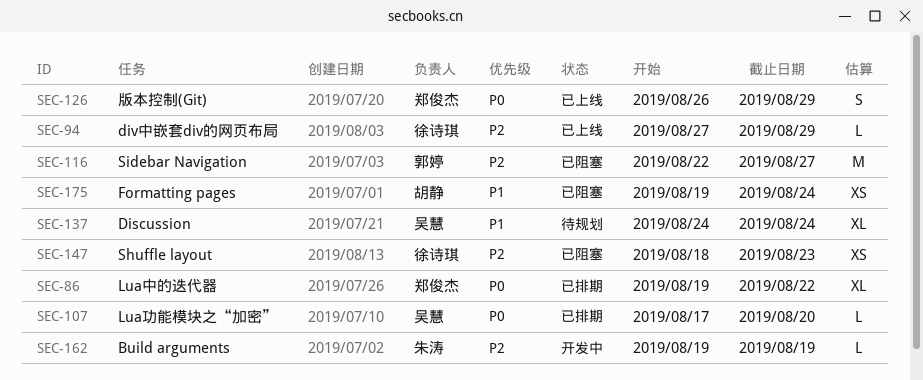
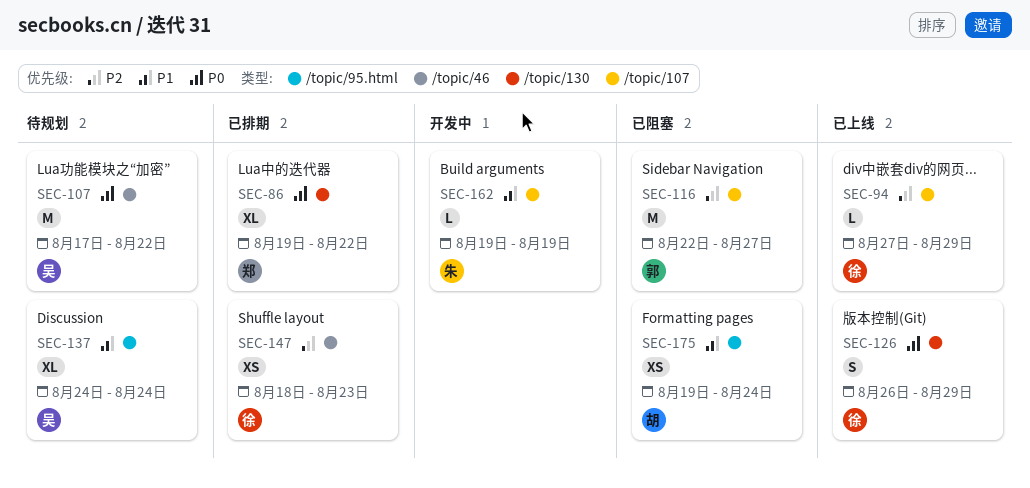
SEC-107, status: 已排期 -> 待规划
SEC-107, estimate: L -> M
SEC-107, due: Aug 20 -> Aug 22
SEC-126, owner: 郑俊杰 -> 徐诗琪
SEC-147, status: 已阻塞 -> 已排期
SEC-162, priority: P2 -> P1

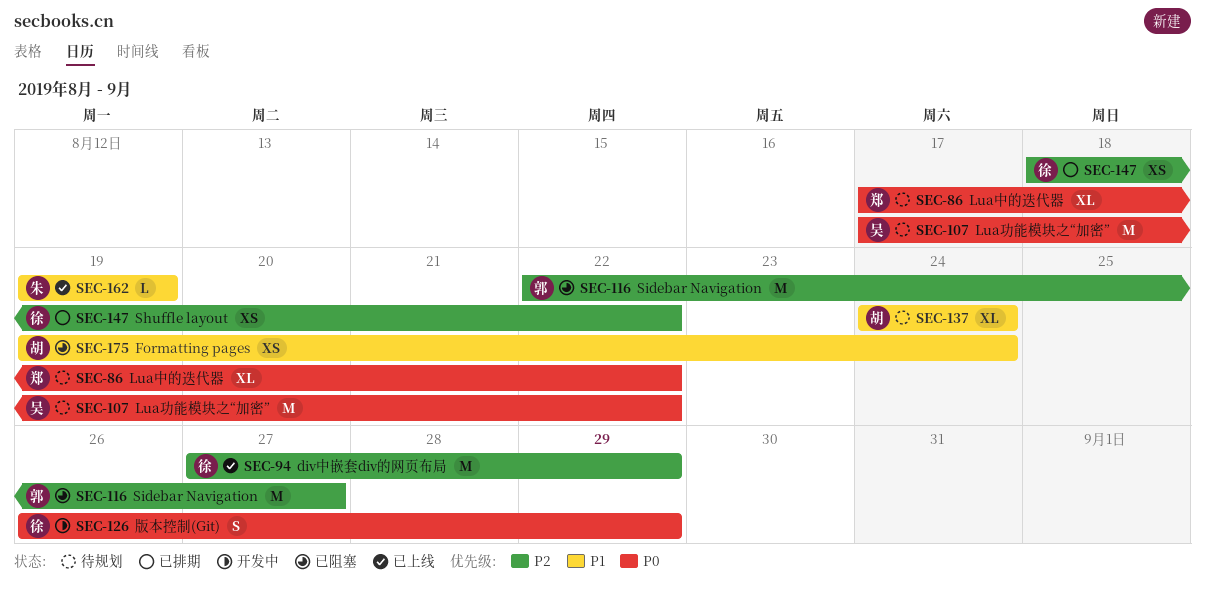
SEC-86, status: 已排期 -> 待规划
SEC-86, start: Aug 19 -> Aug 17
SEC-94, estimate: L -> M
SEC-126, status: 已上线 -> 开发中
SEC-137, owner: 吴 -> 胡
SEC-147, due: Aug 23 -> Aug 22
SEC-162, status: 开发中 -> 已上线

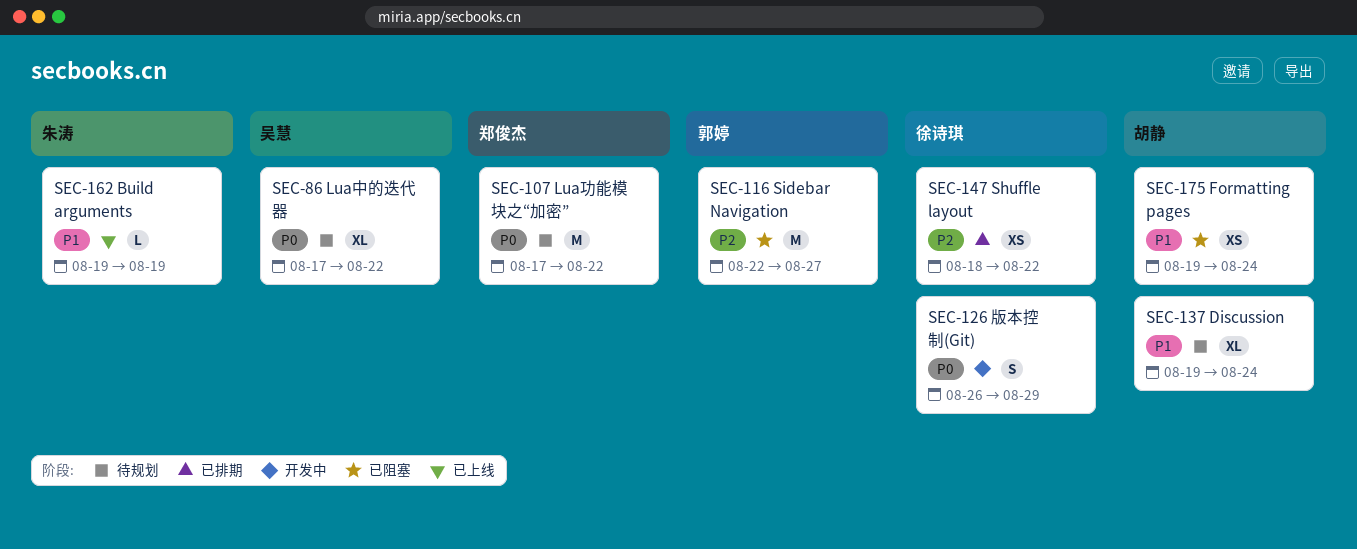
SEC-86, owner: 郑俊杰 -> 吴慧
SEC-94: present -> none
SEC-107, owner: 吴慧 -> 郑俊杰
SEC-137, start: Aug 24 -> Aug 19

